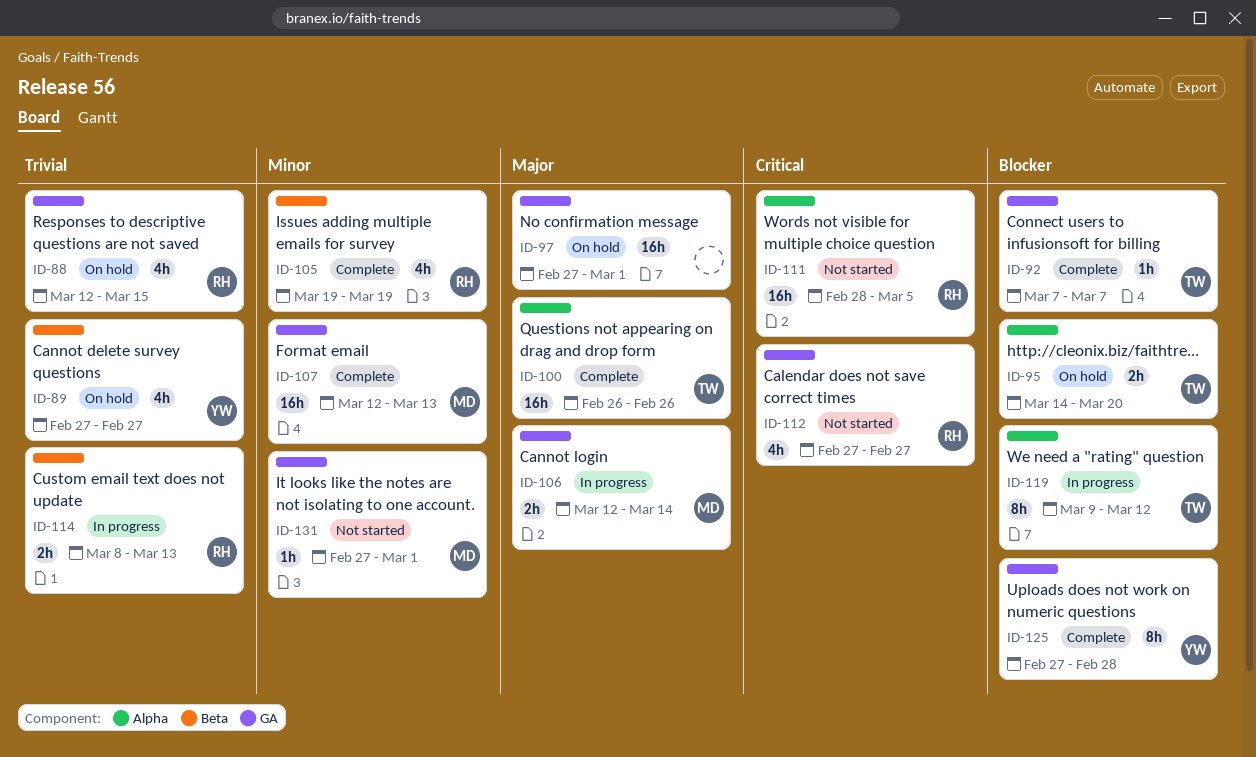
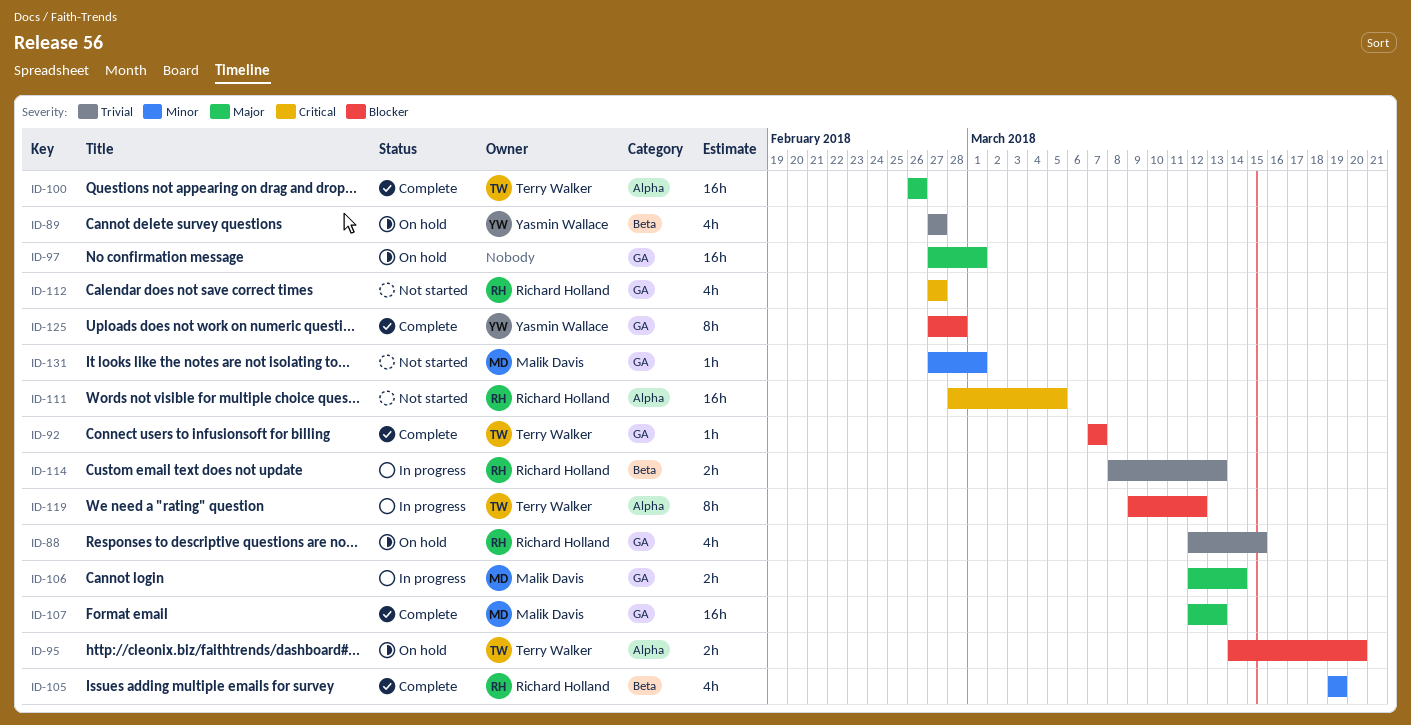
ID-107, priority: Minor -> Major

